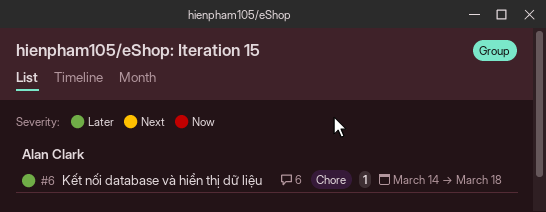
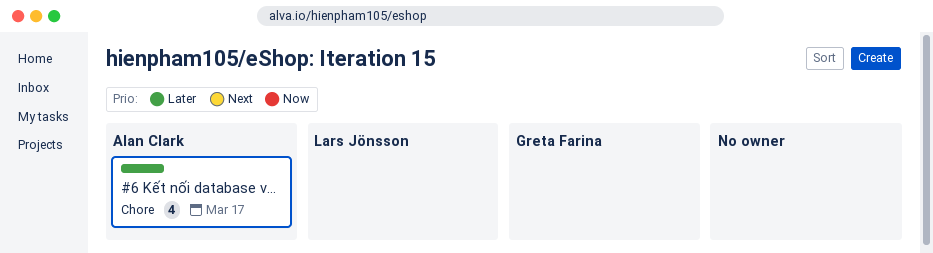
#6, estimate: 1 -> 4
#6, due: Mar 18 -> Mar 17

